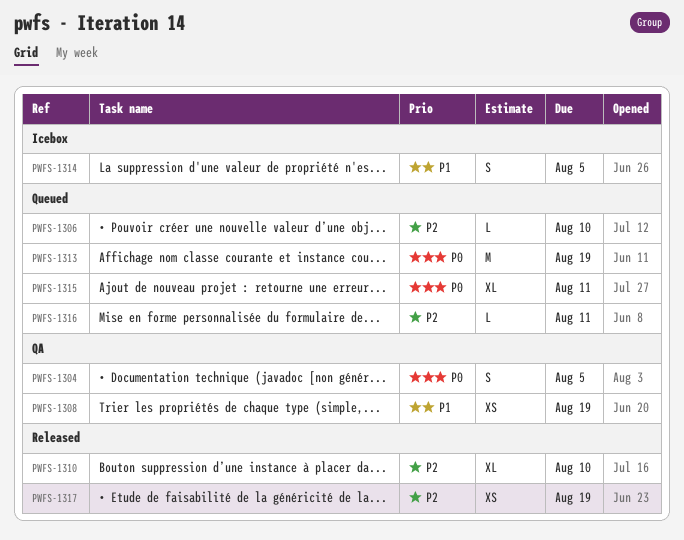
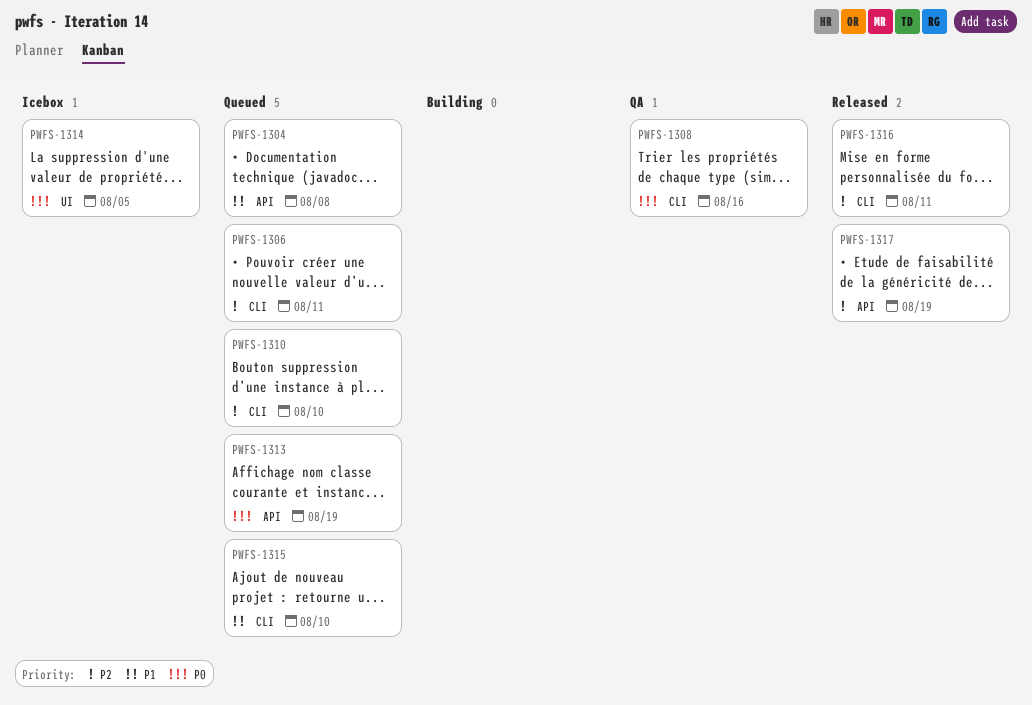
PWFS-1304, status: QA -> Queued
PWFS-1304, priority: P0 -> P1
PWFS-1304, due: Aug 5 -> Aug 8
PWFS-1306, due: Aug 10 -> Aug 11
PWFS-1308, priority: P1 -> P0
PWFS-1308, due: Aug 19 -> Aug 16
PWFS-1310, status: Released -> Queued
PWFS-1314, priority: P1 -> P0
PWFS-1315, priority: P0 -> P1
PWFS-1315, due: Aug 11 -> Aug 10
PWFS-1316, status: Queued -> Released

